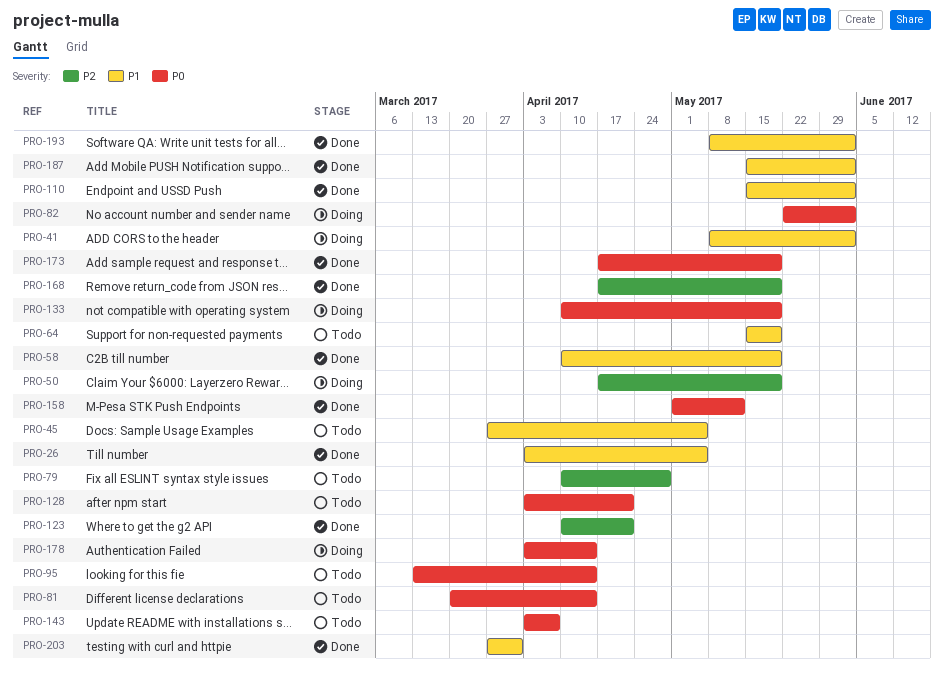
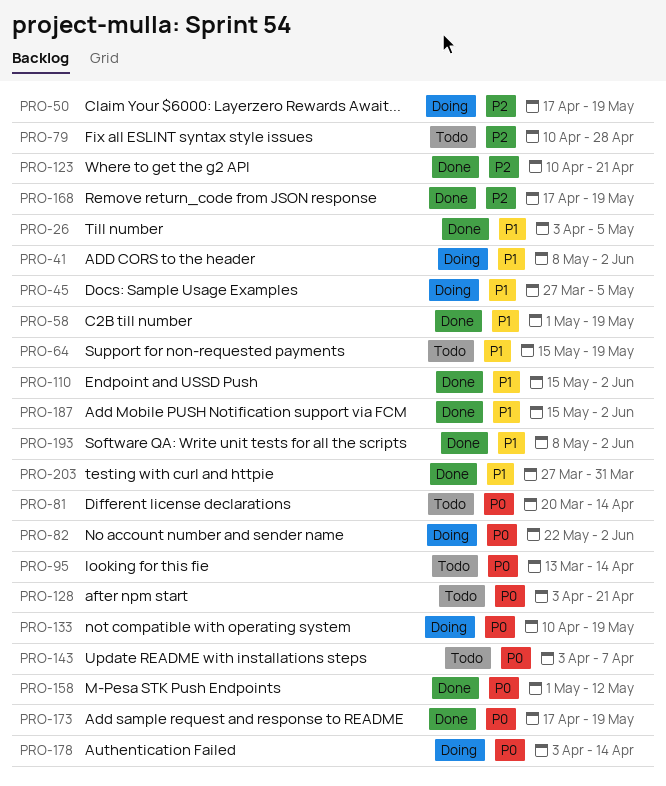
PRO-45, status: Todo -> Doing
PRO-58, start: Apr 10 -> May 1

